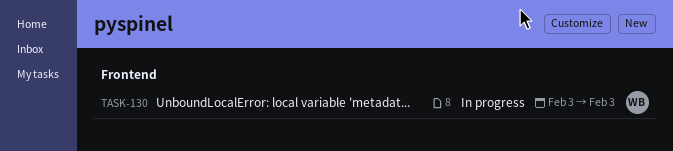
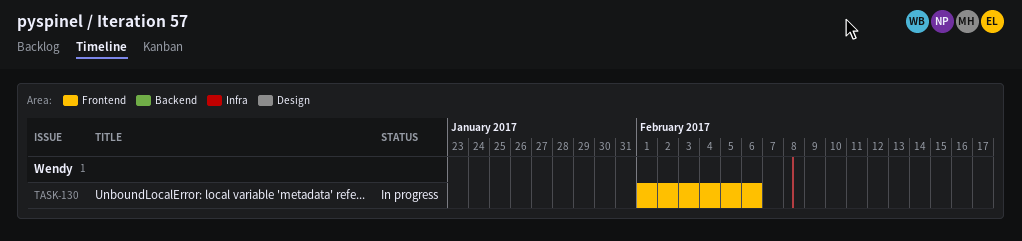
TASK-130, start: Feb 3 -> Feb 1
TASK-130, due: Feb 3 -> Feb 6

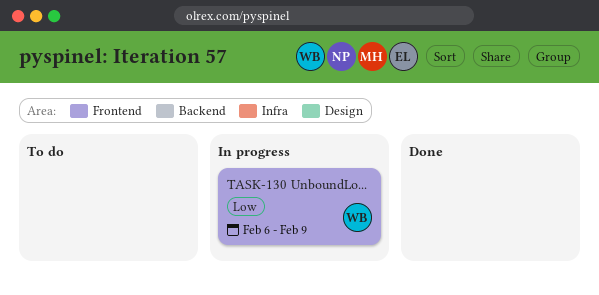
TASK-130, start: Feb 1 -> Feb 6
TASK-130, due: Feb 6 -> Feb 9

